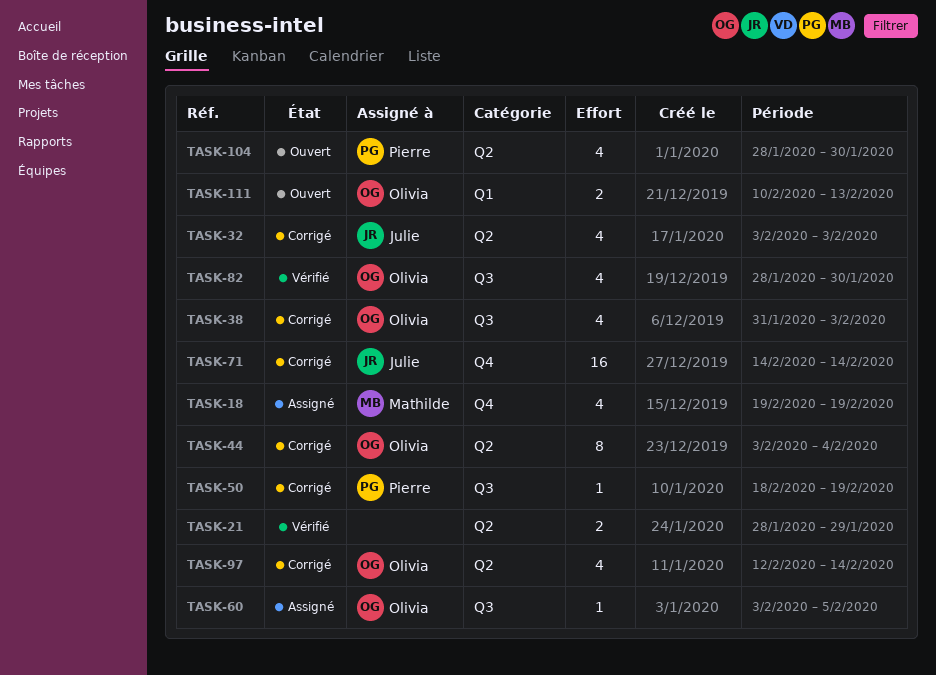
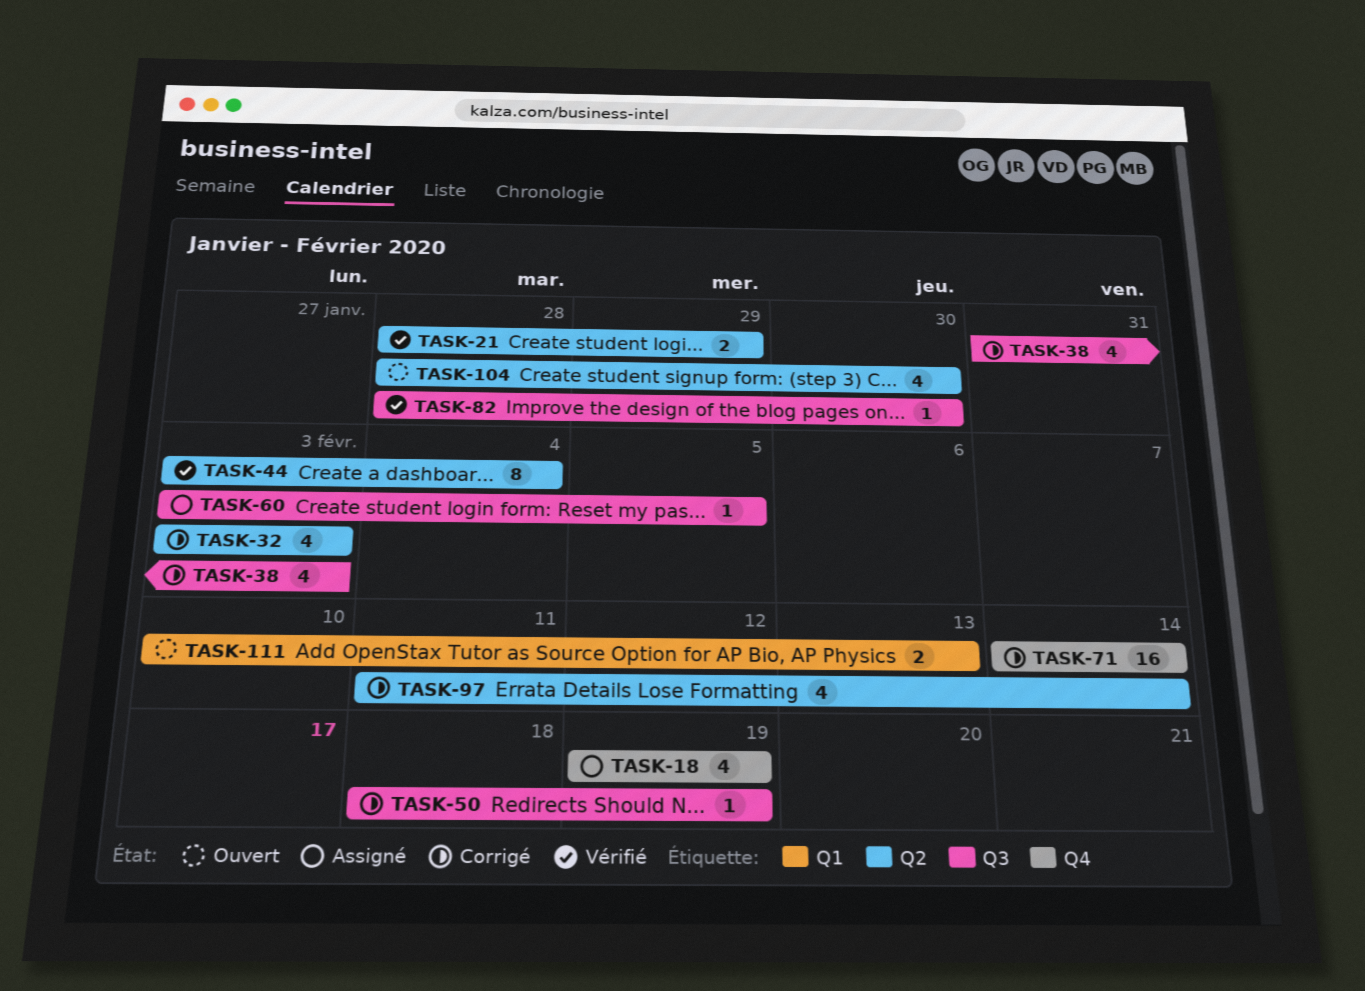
TASK-44, status: Corrigé -> Vérifié
TASK-82, estimate: 4 -> 1
TASK-97, start: Feb 12 -> Feb 11

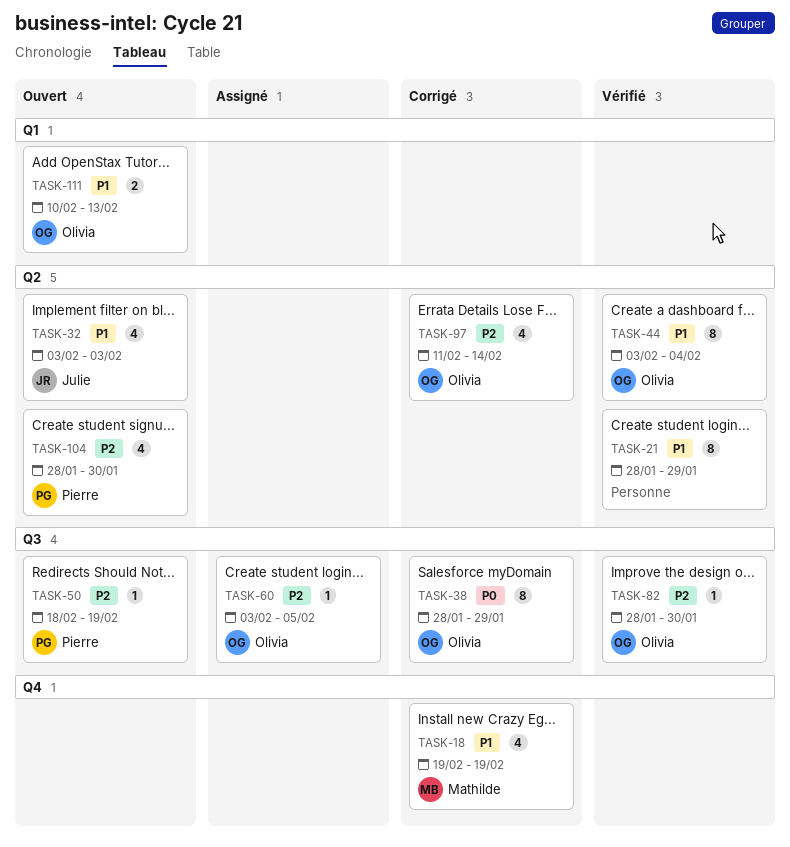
TASK-18, status: Assigné -> Corrigé
TASK-21, estimate: 2 -> 8
TASK-32, status: Corrigé -> Ouvert
TASK-38, estimate: 4 -> 8
TASK-38, start: Jan 31 -> Jan 28
TASK-38, due: Feb 3 -> Jan 29
TASK-50, status: Corrigé -> Ouvert
TASK-71: present -> none

